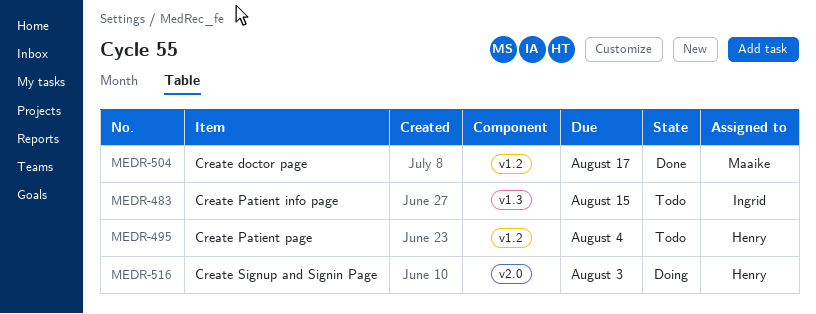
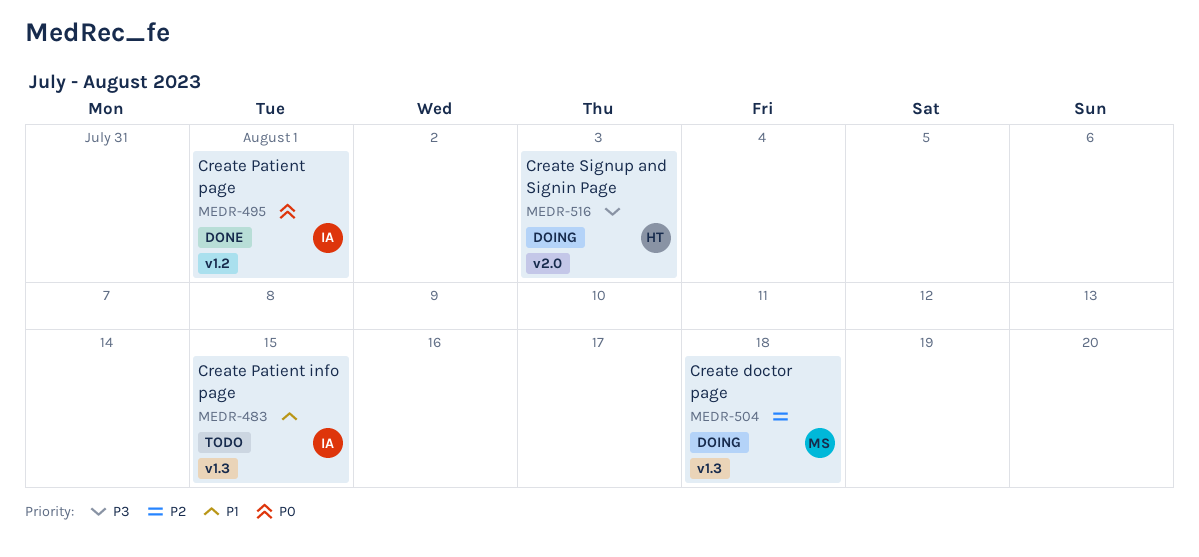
MEDR-495, status: Todo -> Done
MEDR-495, owner: Henry -> Ingrid
MEDR-495, due: Aug 4 -> Aug 1
MEDR-504, status: Done -> Doing
MEDR-504, label: v1.2 -> v1.3
MEDR-504, due: Aug 17 -> Aug 18

